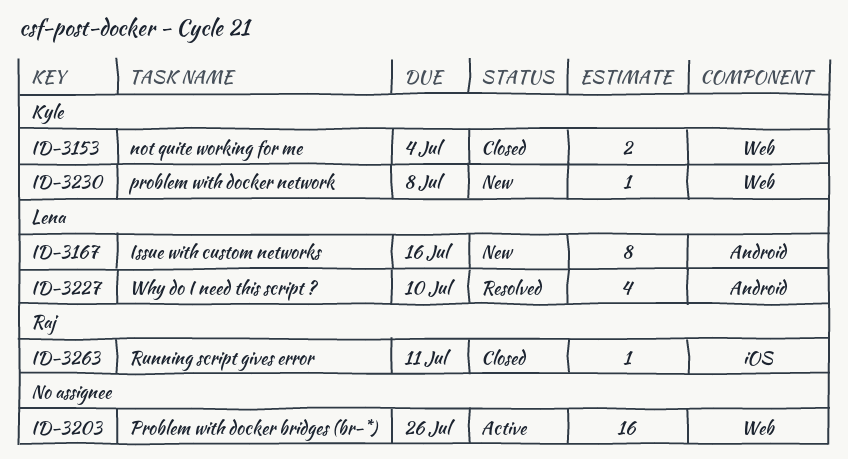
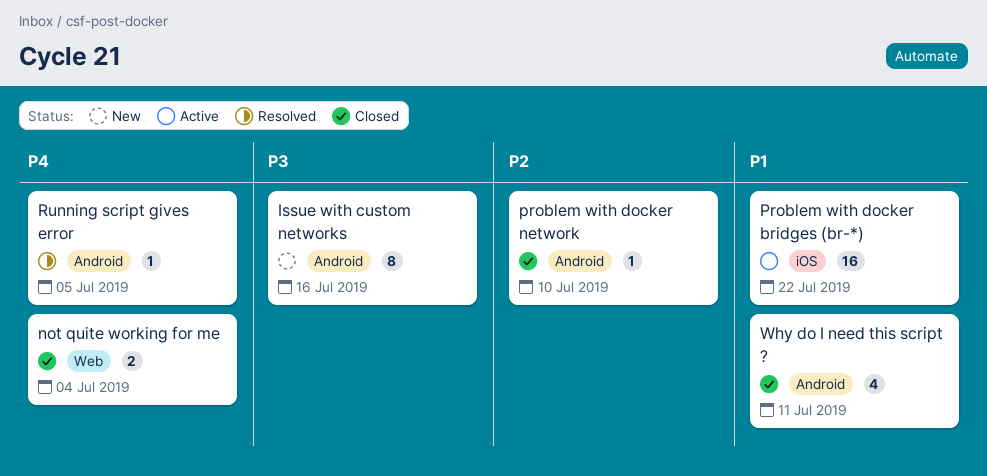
Problem with docker bridges (br-*), label: Web -> iOS
Problem with docker bridges (br-*), due: Jul 26 -> Jul 22
problem with docker network, status: New -> Closed
problem with docker network, label: Web -> Android
problem with docker network, due: Jul 8 -> Jul 10
Running script gives error, status: Closed -> Resolved
Running script gives error, label: iOS -> Android
Running script gives error, due: Jul 11 -> Jul 5
Why do I need this script ?, status: Resolved -> Closed
Why do I need this script ?, due: Jul 10 -> Jul 11

